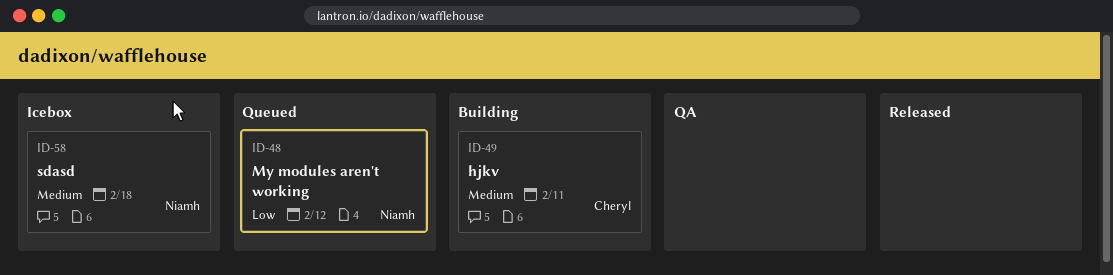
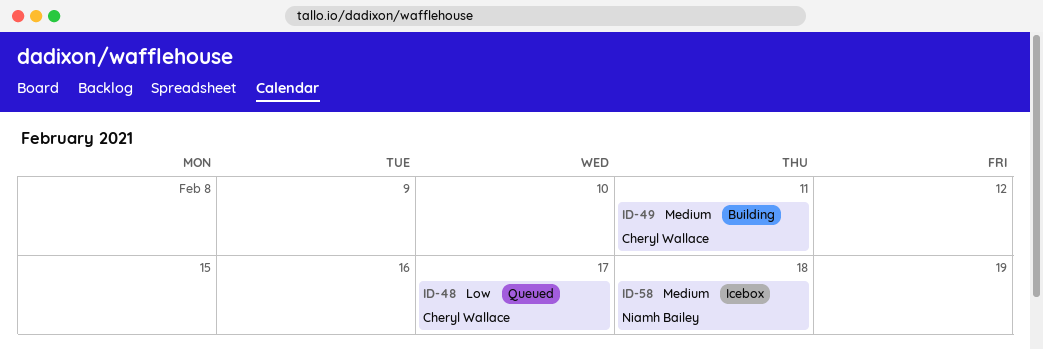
ID-48, owner: Niamh Bailey -> Cheryl Wallace
ID-48, due: Feb 12 -> Feb 17

